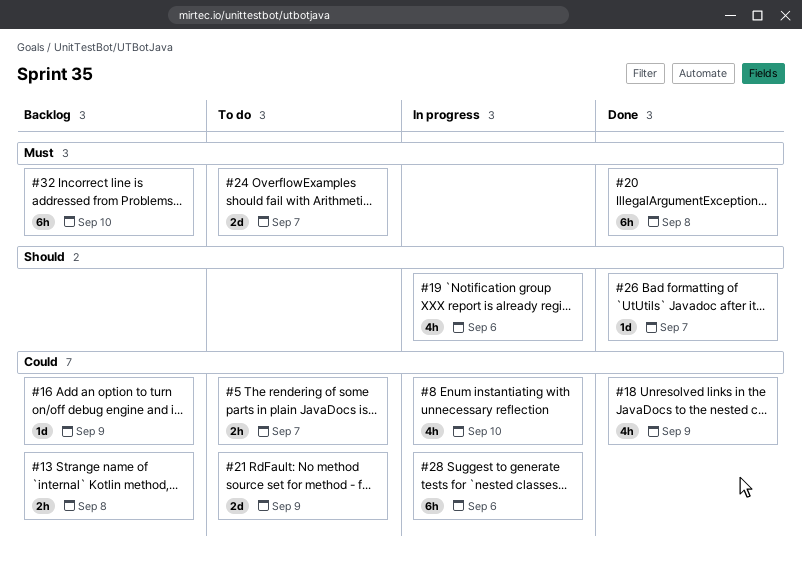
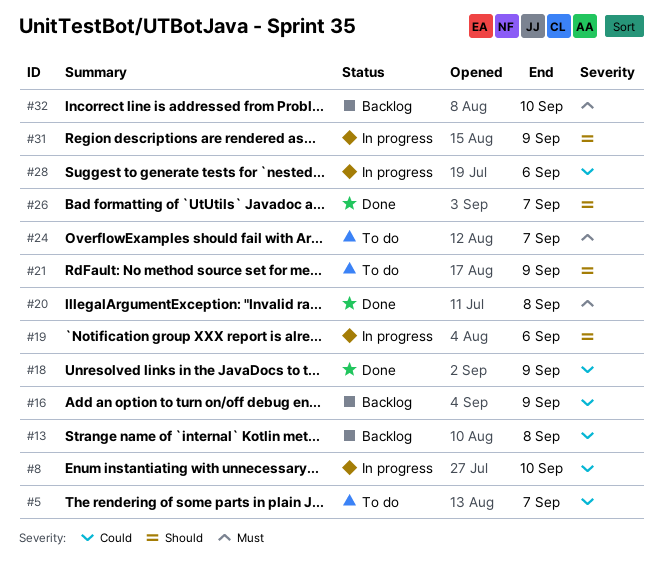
#21, priority: Could -> Should
#31: none -> present

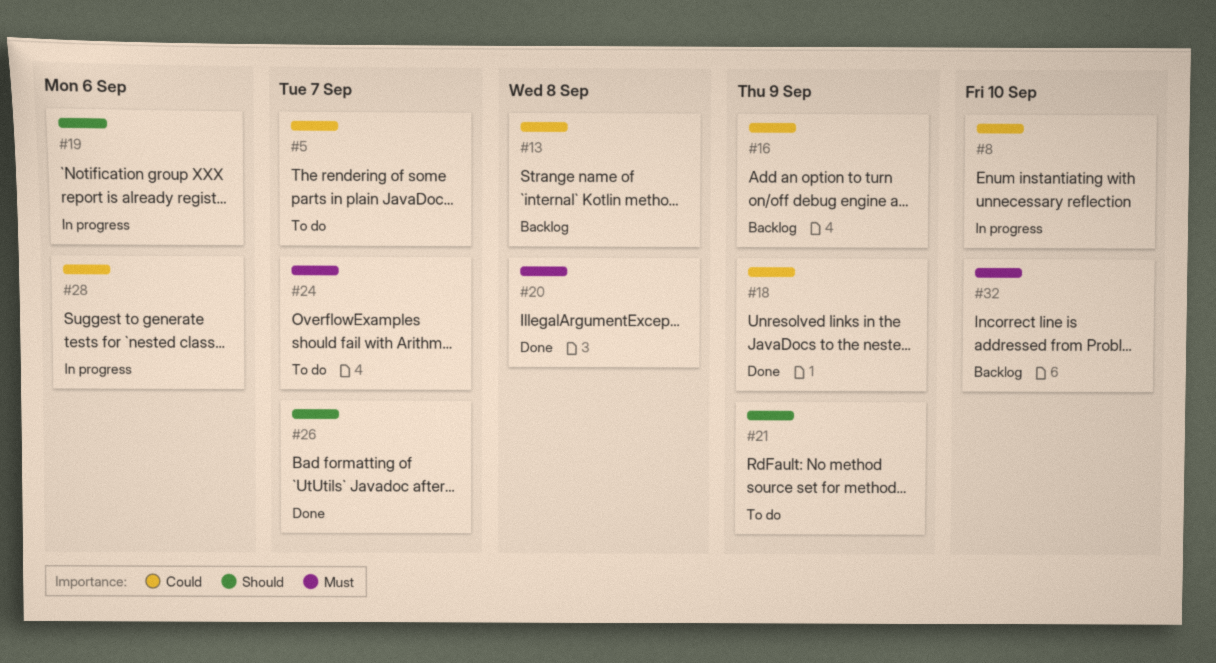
#31: present -> none

